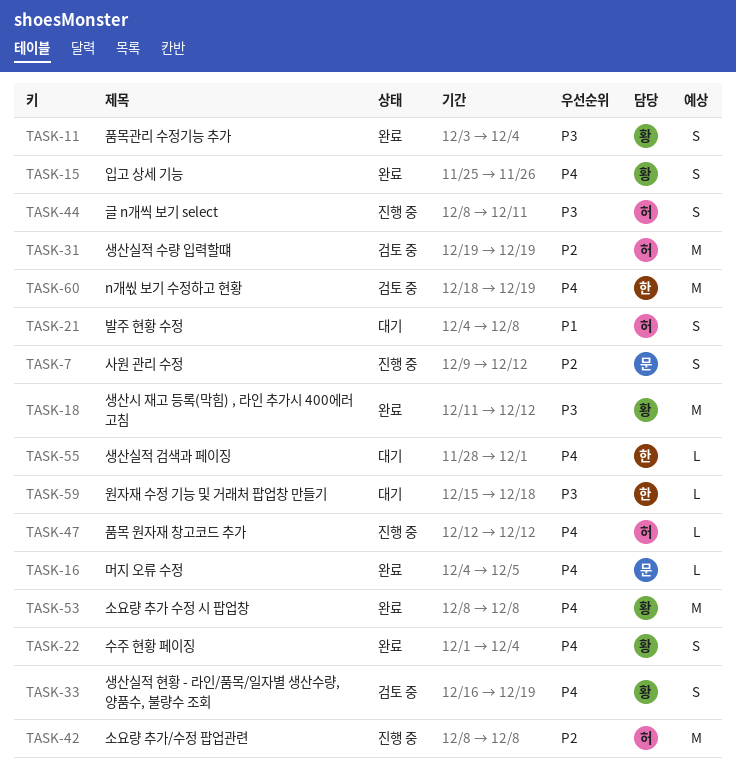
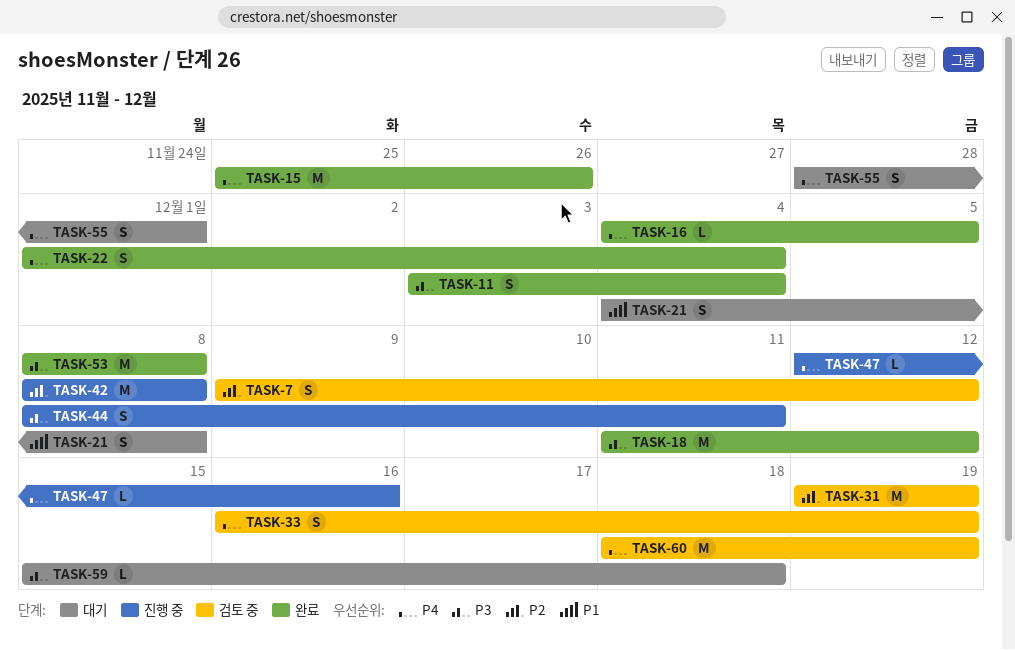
TASK-7, status: 진행 중 -> 검토 중
TASK-15, estimate: S -> M
TASK-47, due: Dec 12 -> Dec 16
TASK-53, priority: P4 -> P3
TASK-55, estimate: L -> S

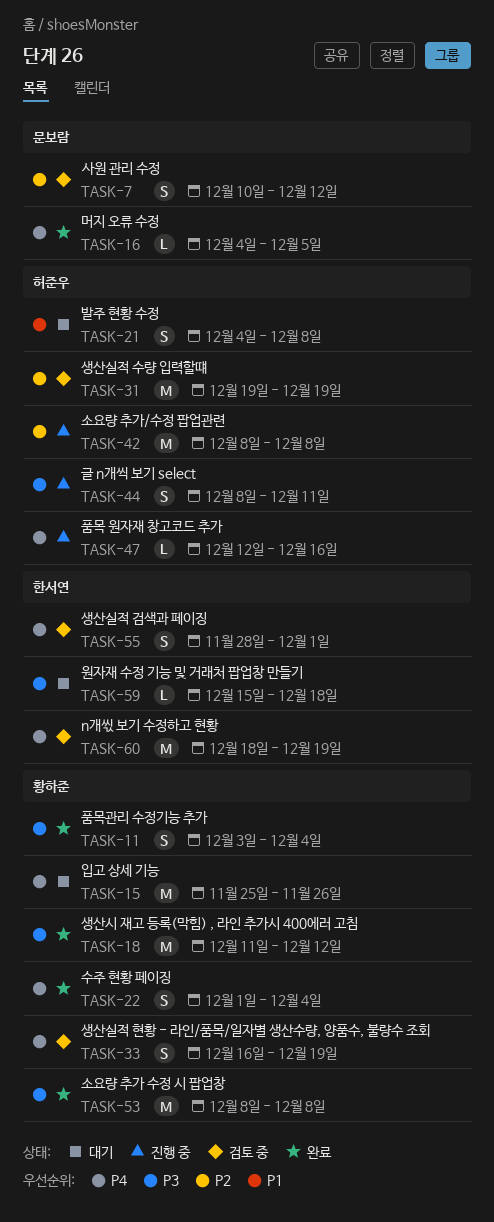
TASK-7, start: Dec 9 -> Dec 10
TASK-15, status: 완료 -> 대기
TASK-55, status: 대기 -> 검토 중

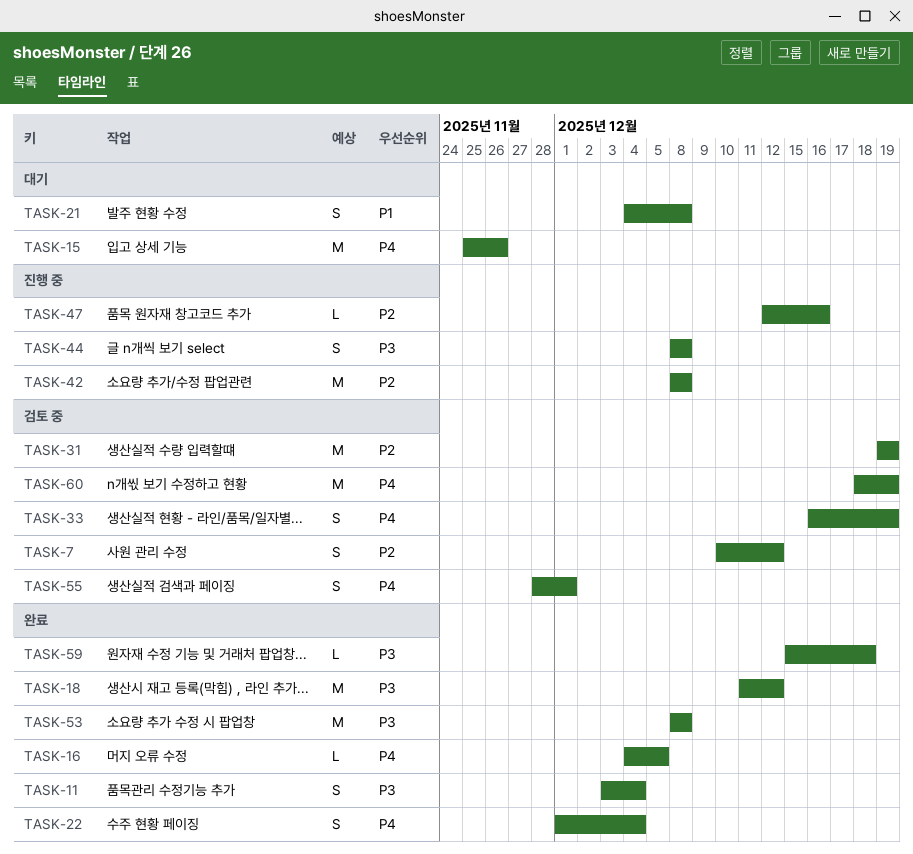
TASK-44, due: Dec 11 -> Dec 8
TASK-47, priority: P4 -> P2
TASK-59, status: 대기 -> 완료

